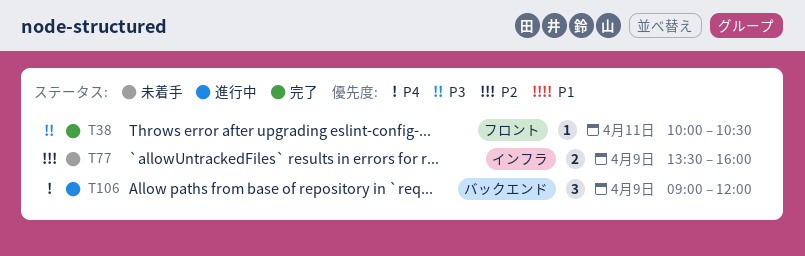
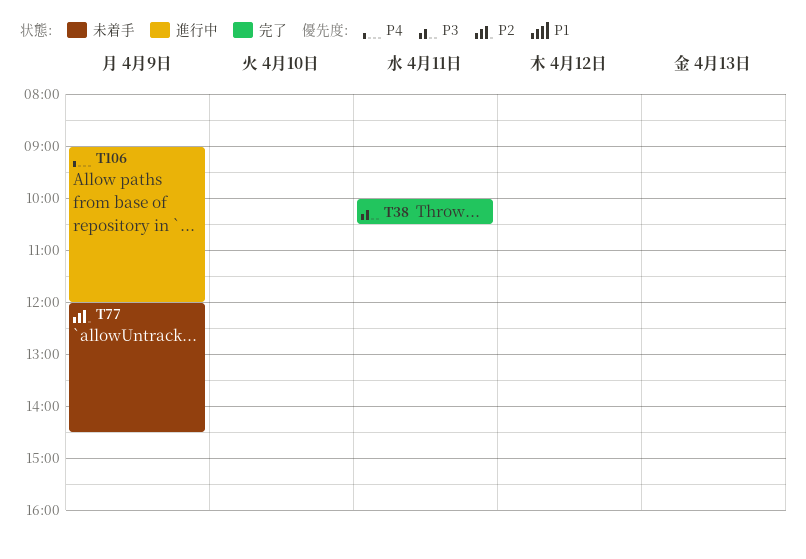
T77, begins: 13:30 -> 12:00
T77, ends: 16:00 -> 14:30

